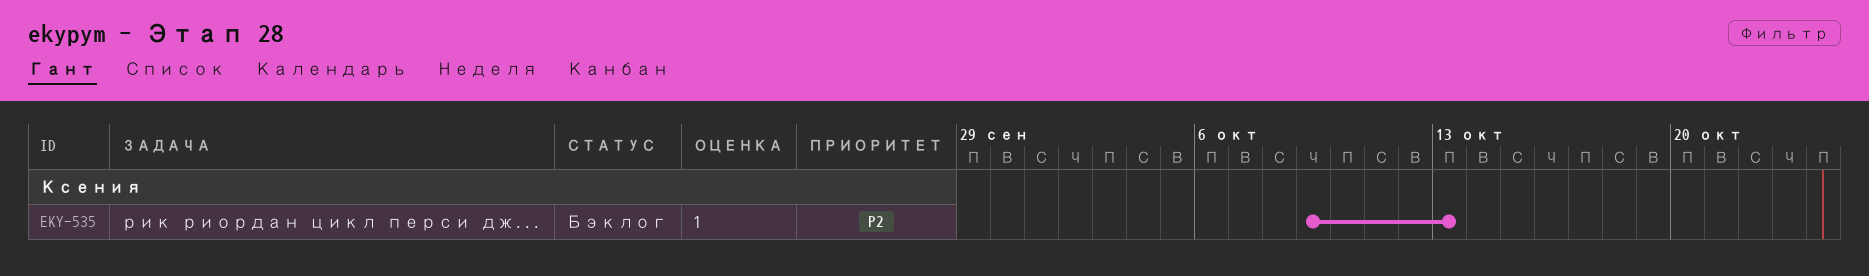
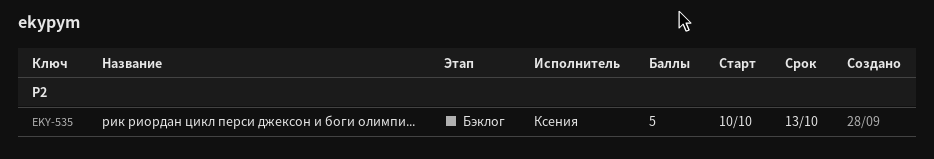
EKY-535, estimate: 1 -> 5
EKY-535, start: Oct 9 -> Oct 10

